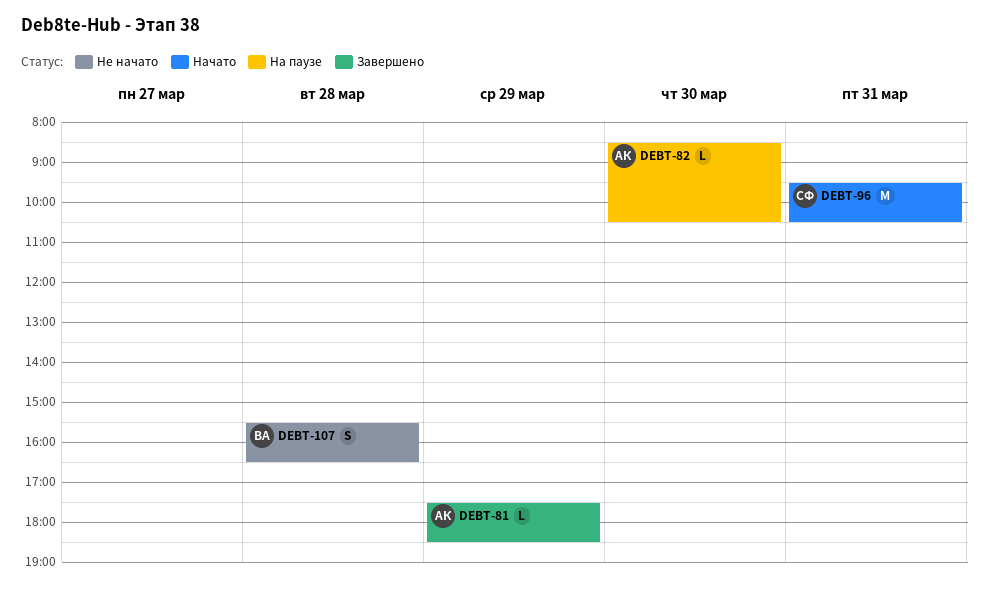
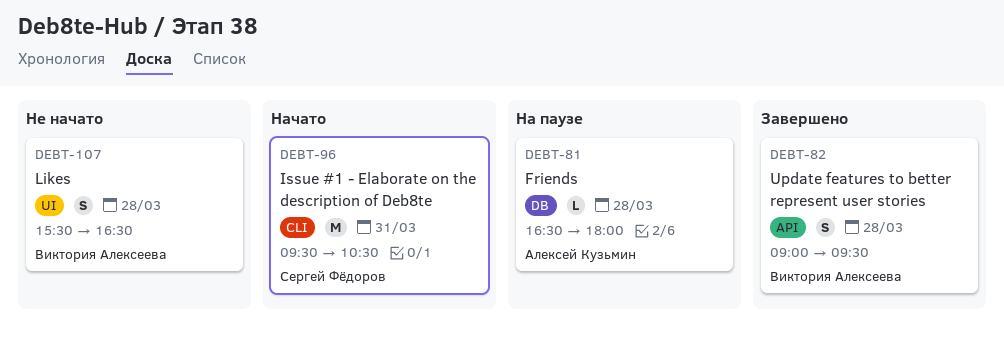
DEBT-81, status: Завершено -> На паузе
DEBT-81, day: Mar 29 -> Mar 28
DEBT-81, begins: 17:30 -> 16:30
DEBT-81, ends: 18:30 -> 18:00
DEBT-82, status: На паузе -> Завершено
DEBT-82, owner: Алексей Кузьмин -> Виктория Алексеева
DEBT-82, estimate: L -> S
DEBT-82, day: Mar 30 -> Mar 28
DEBT-82, begins: 08:30 -> 09:00
DEBT-82, ends: 10:30 -> 09:30

